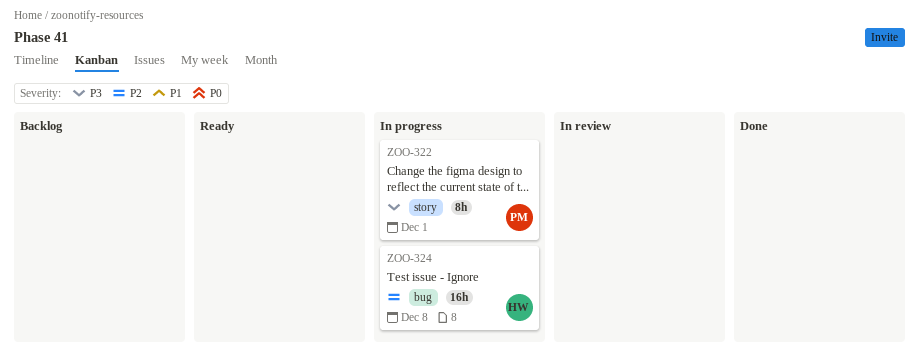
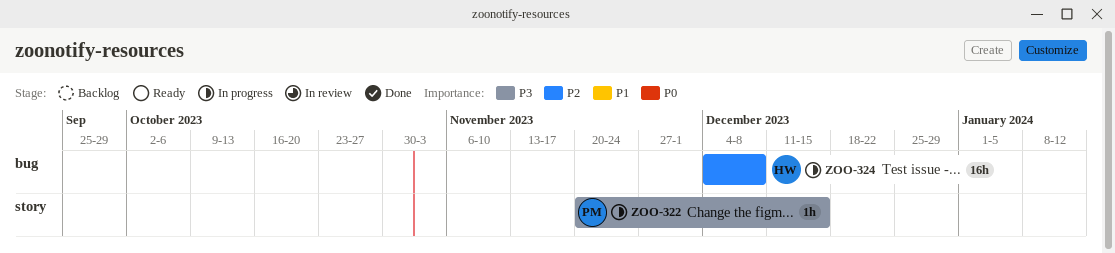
ZOO-322, estimate: 8h -> 1h
ZOO-322, due: Dec 1 -> Dec 15

